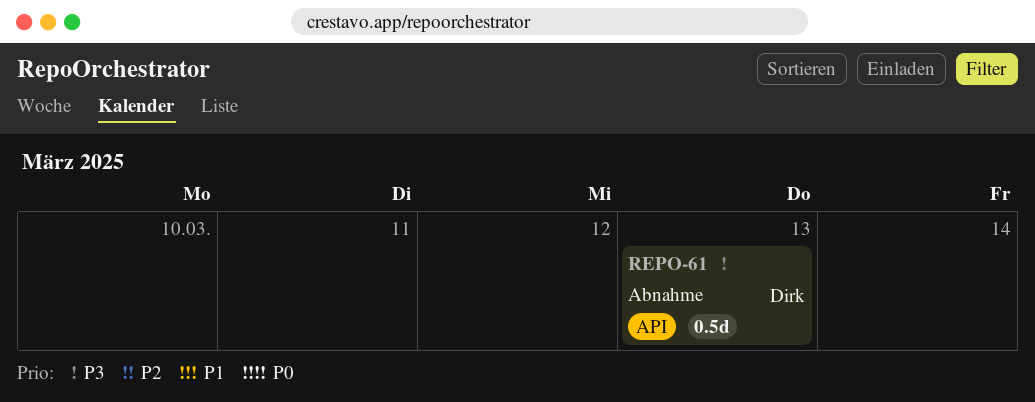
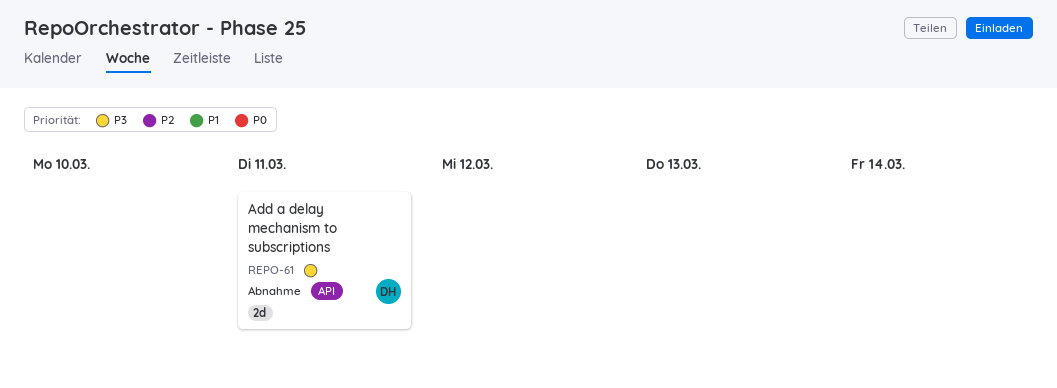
REPO-61, estimate: 0.5d -> 2d
REPO-61, due: Mar 13 -> Mar 11

